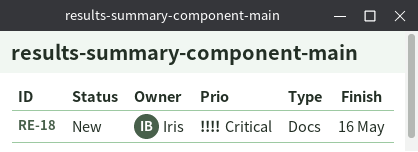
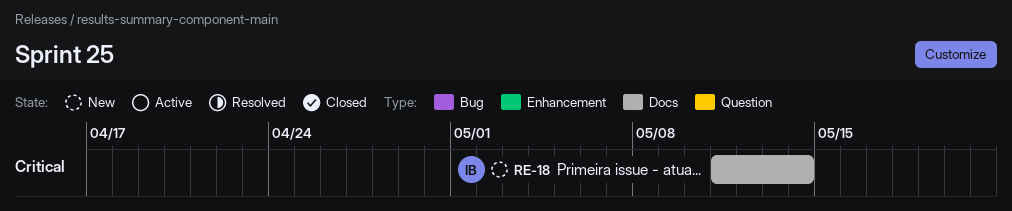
RE-18, due: May 16 -> May 14

